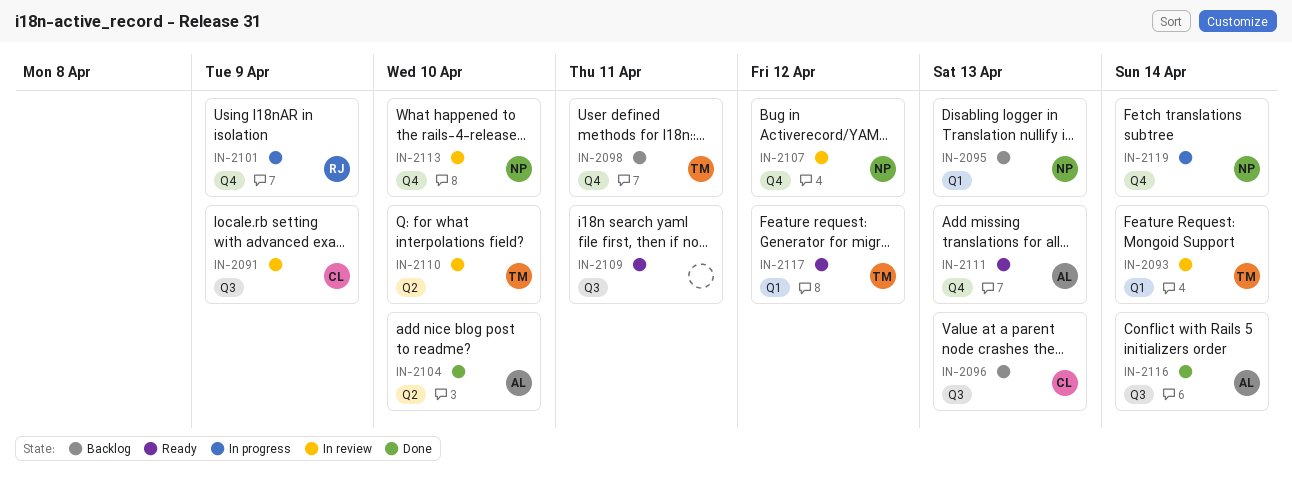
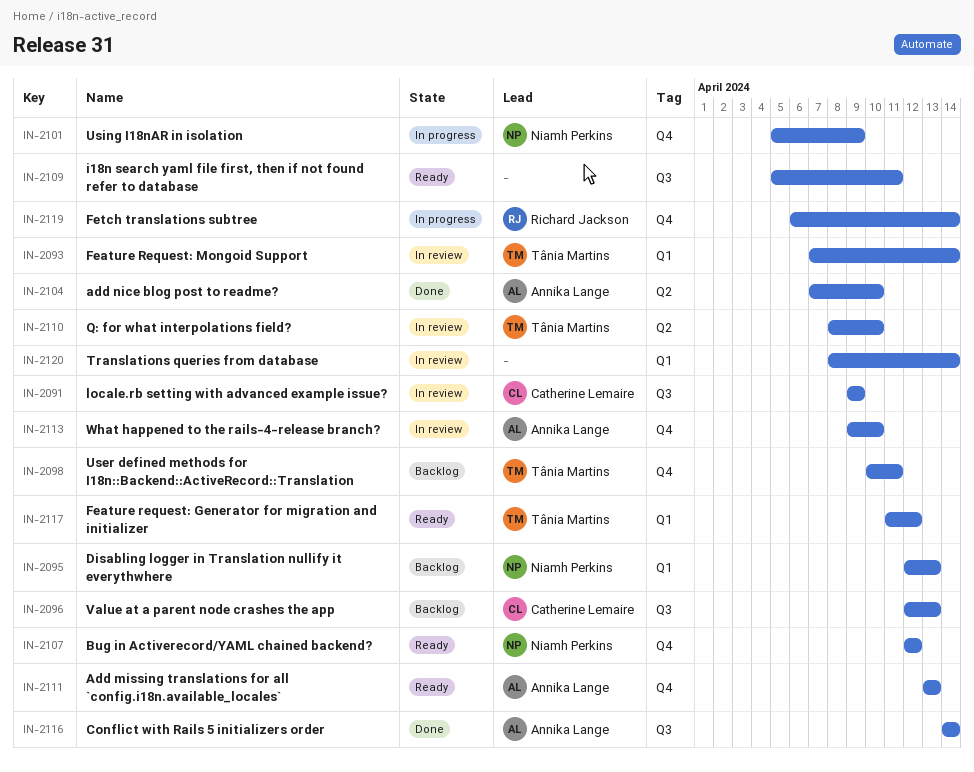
IN-2101, owner: Richard Jackson -> Niamh Perkins
IN-2107, status: In review -> Ready
IN-2113, owner: Niamh Perkins -> Annika Lange
IN-2119, owner: Niamh Perkins -> Richard Jackson
IN-2120: none -> present

